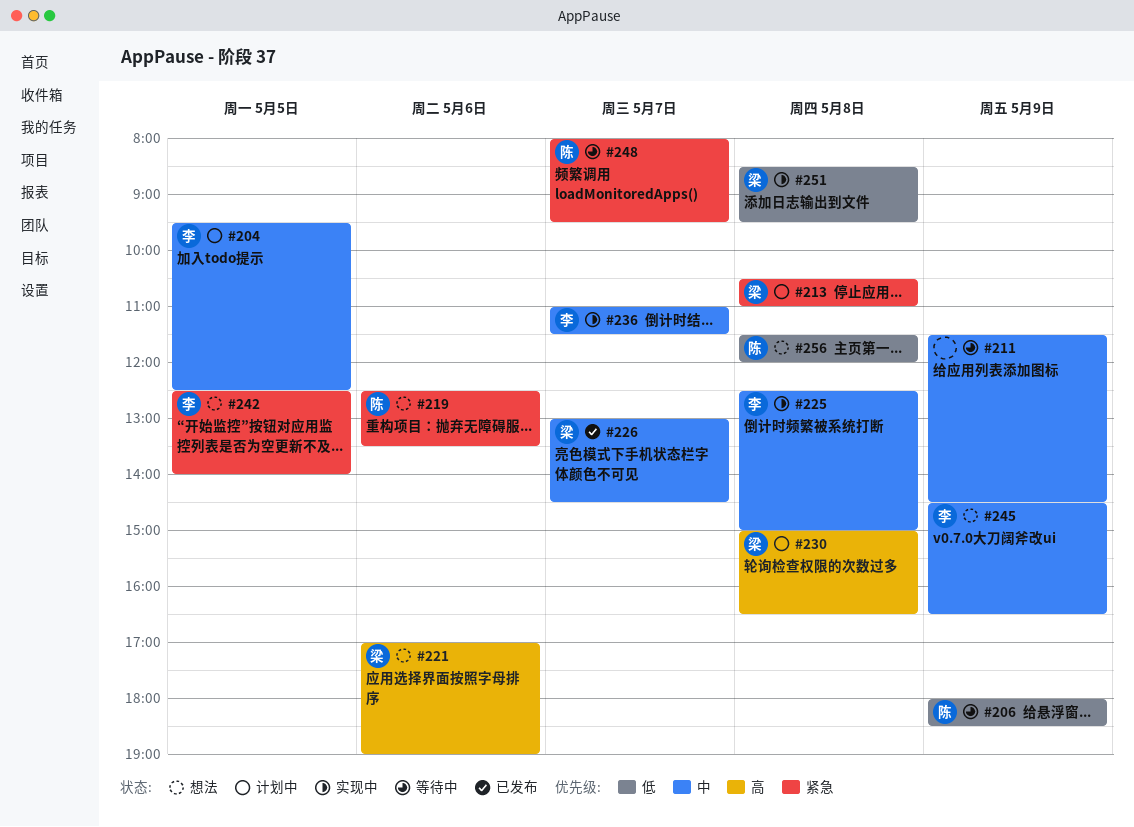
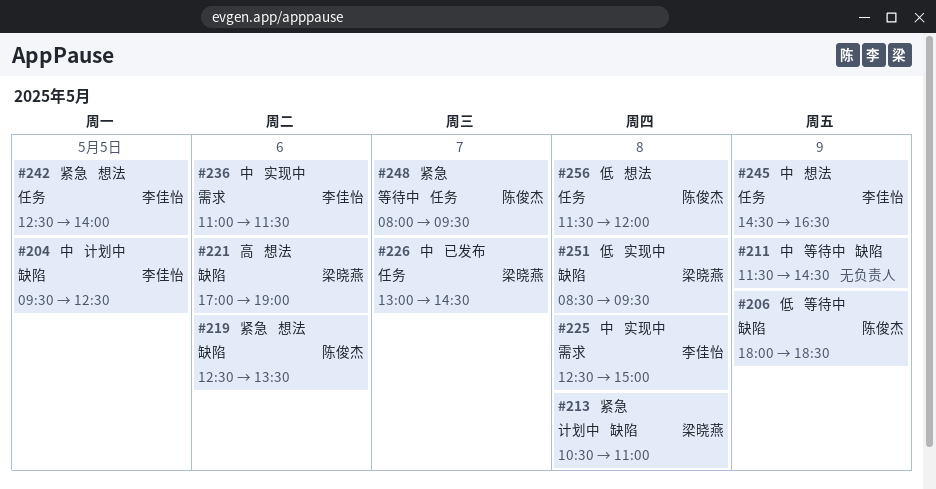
#230: present -> none
#236, day: May 7 -> May 6

